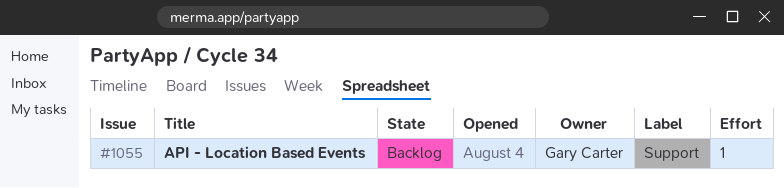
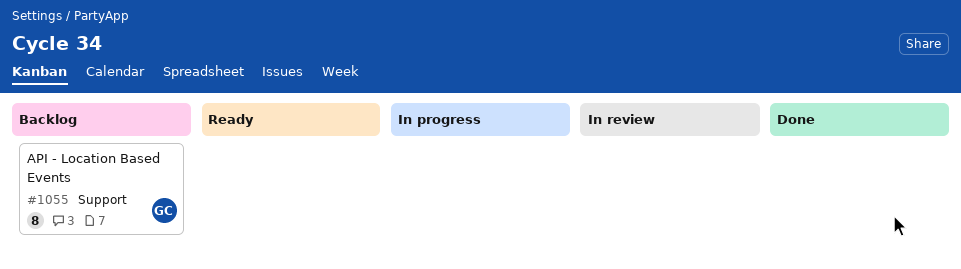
#1055, estimate: 1 -> 8

